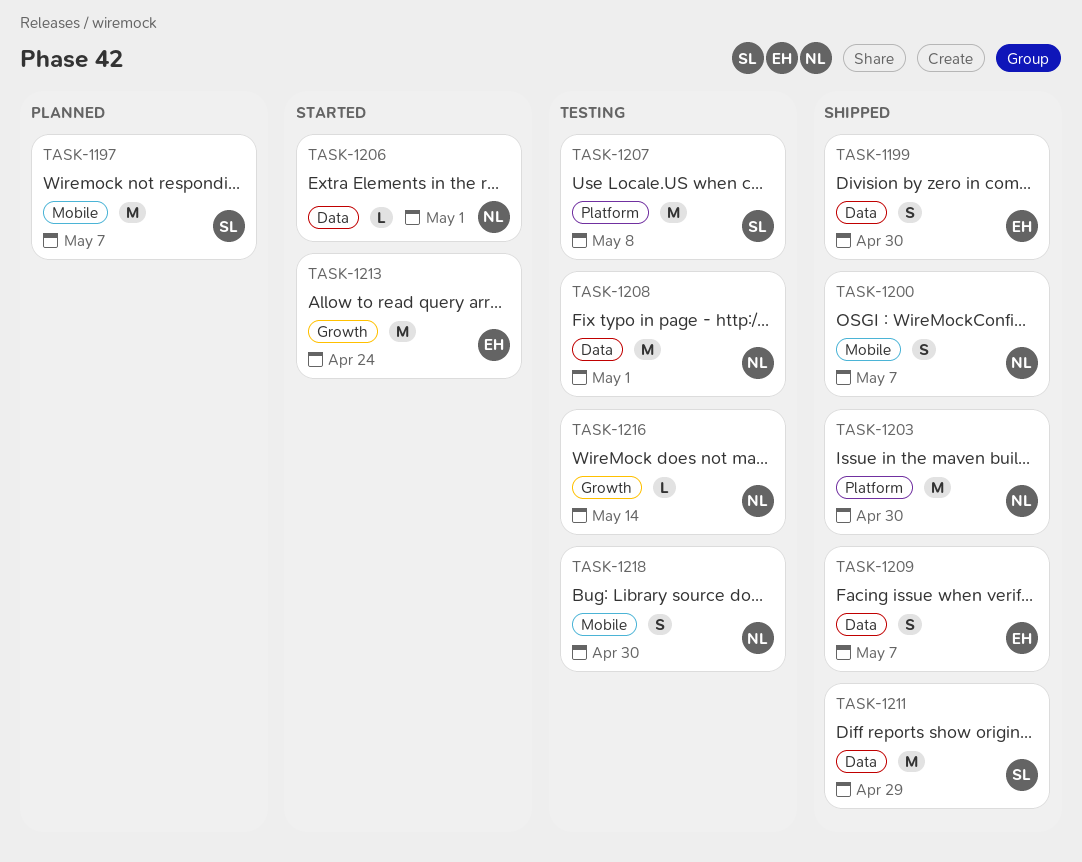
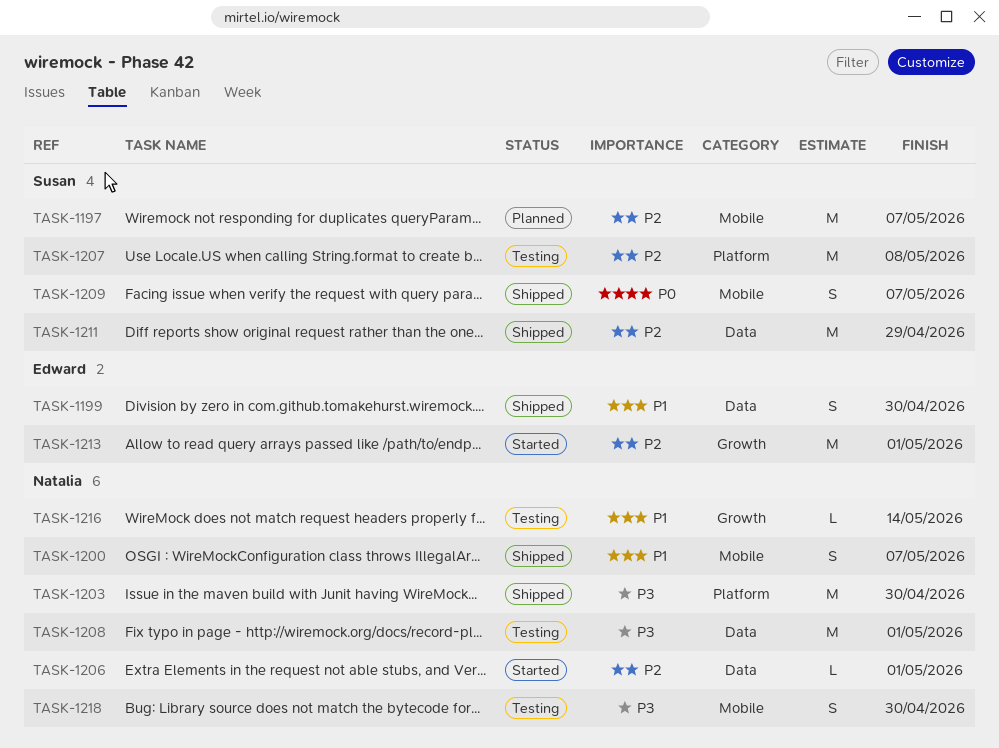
TASK-1209, owner: Edward -> Susan
TASK-1209, label: Data -> Mobile
TASK-1213, due: Apr 24 -> May 1

